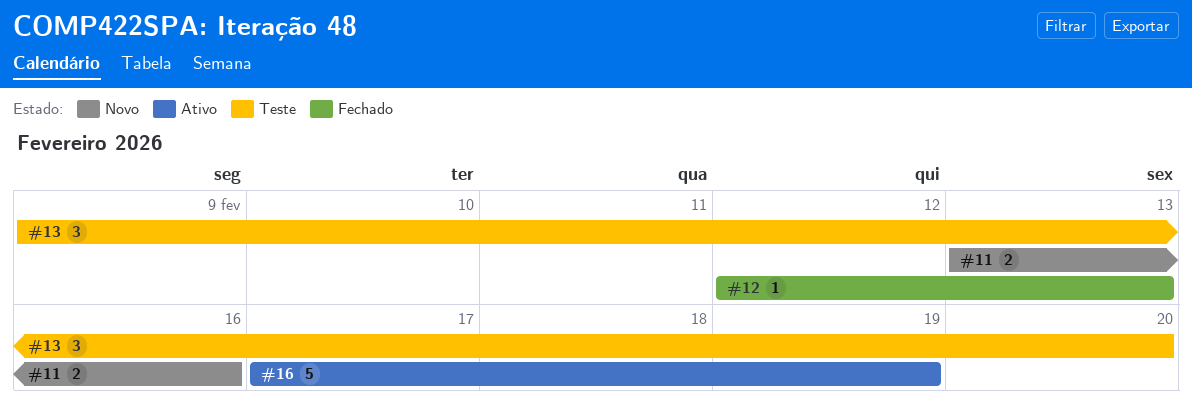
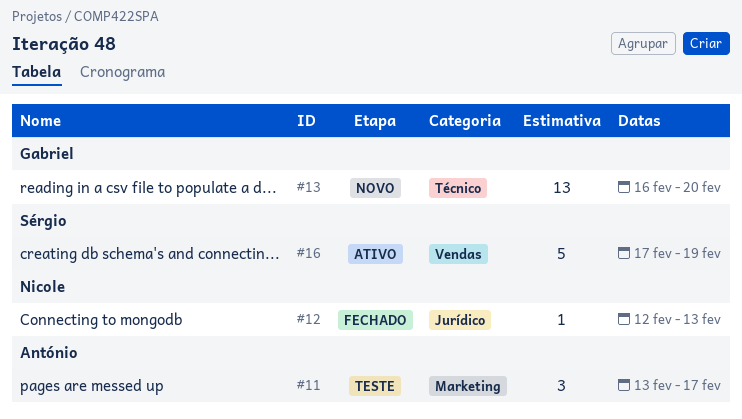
#11, status: Novo -> Teste
#11, estimate: 2 -> 3
#11, due: Feb 16 -> Feb 17
#13, status: Teste -> Novo
#13, estimate: 3 -> 13
#13, start: Feb 9 -> Feb 16

